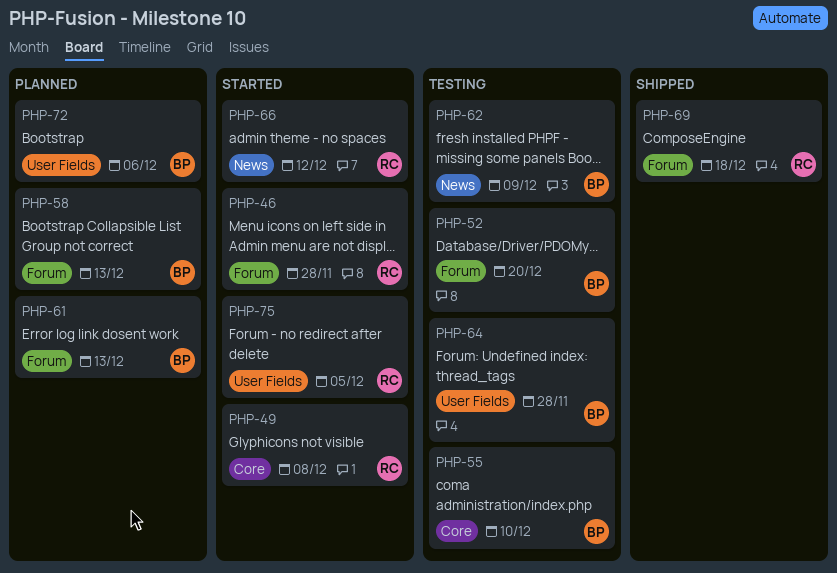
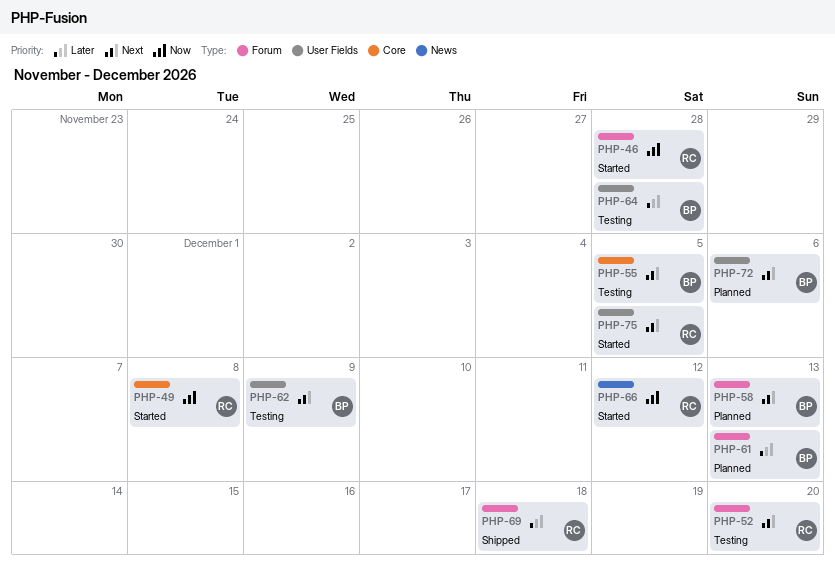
PHP-52, owner: BP -> RC
PHP-55, due: Dec 10 -> Dec 5
PHP-62, label: News -> User Fields

